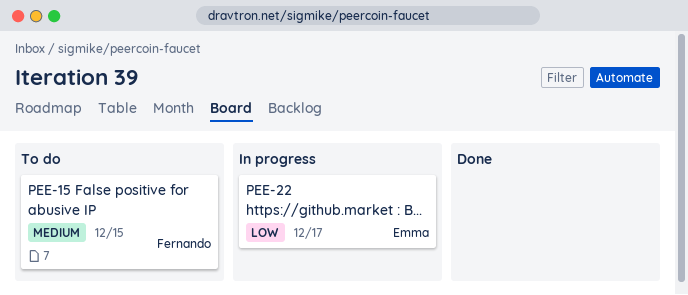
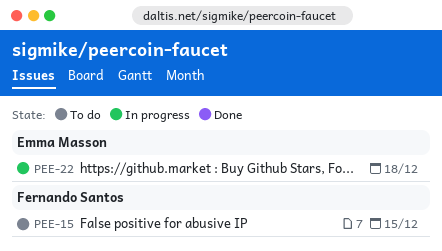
PEE-22, due: Dec 17 -> Dec 18

